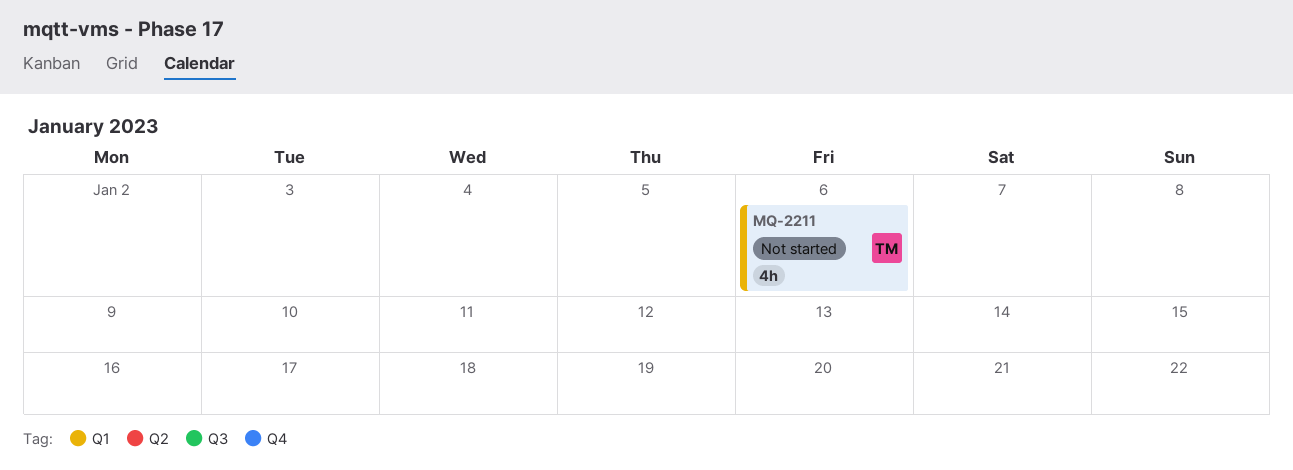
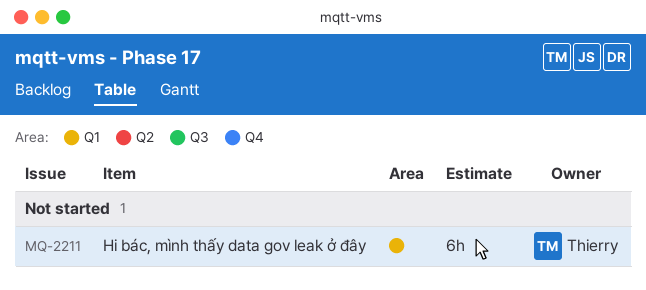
MQ-2211, estimate: 4h -> 6h

